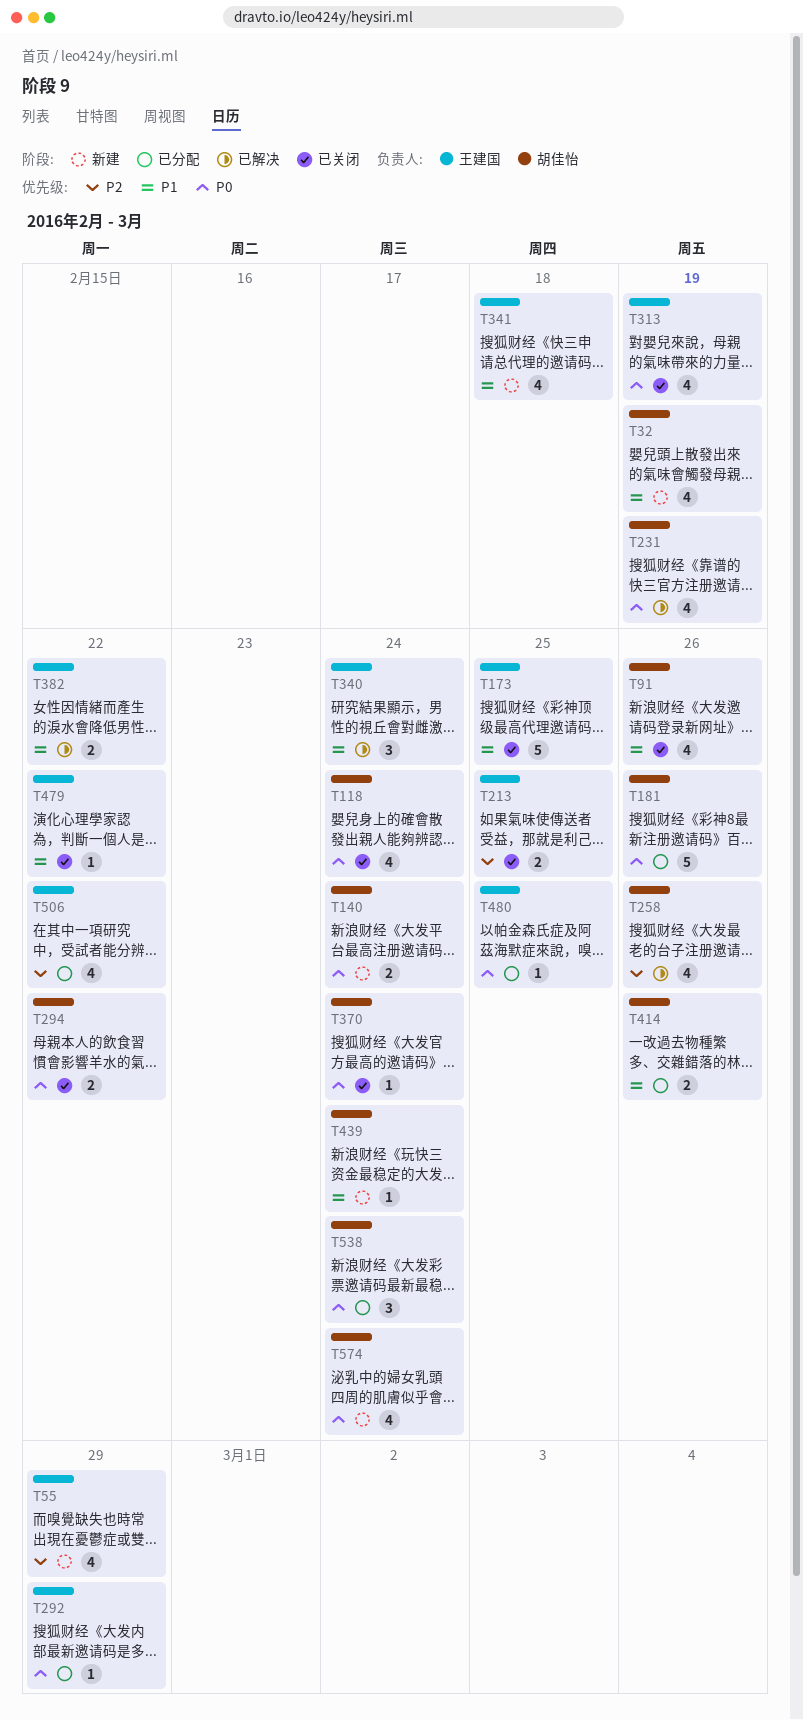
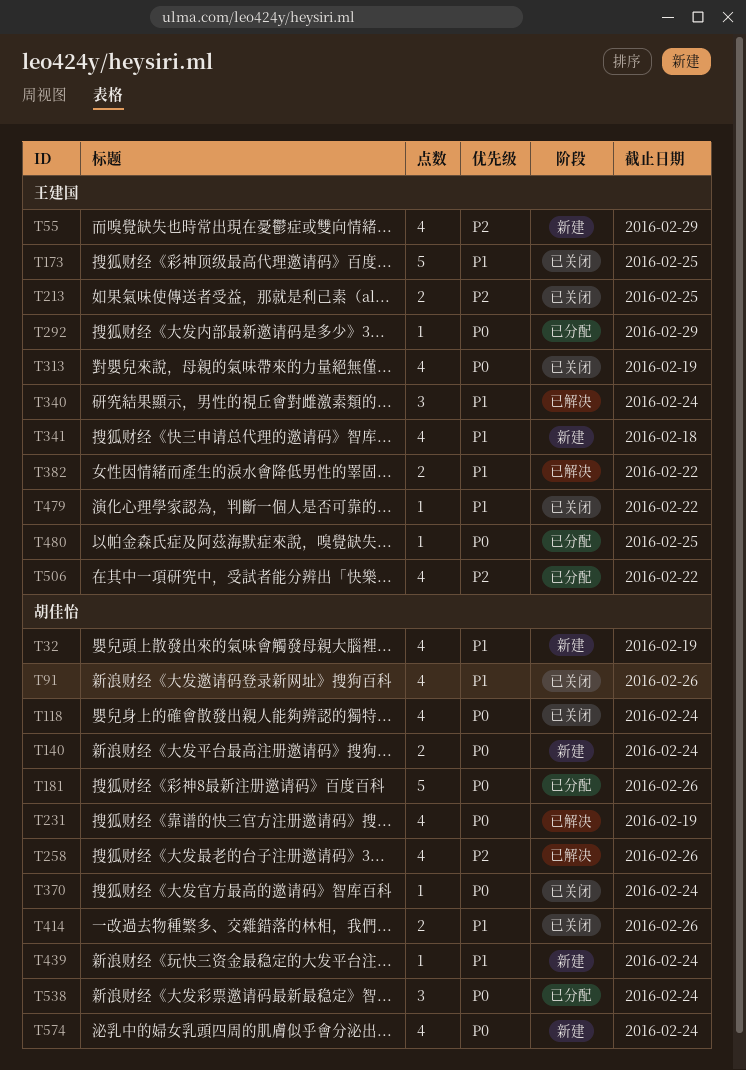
T294: present -> none
T414, status: 已分配 -> 已关闭

